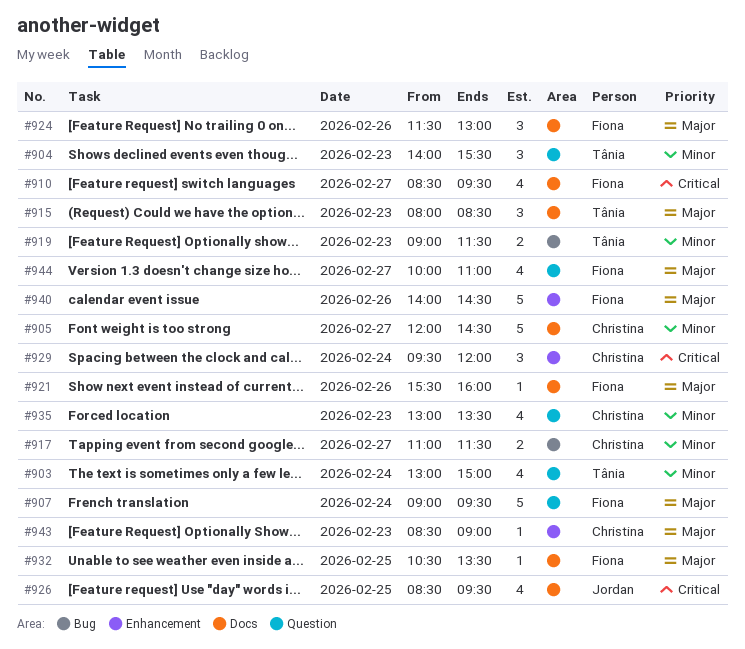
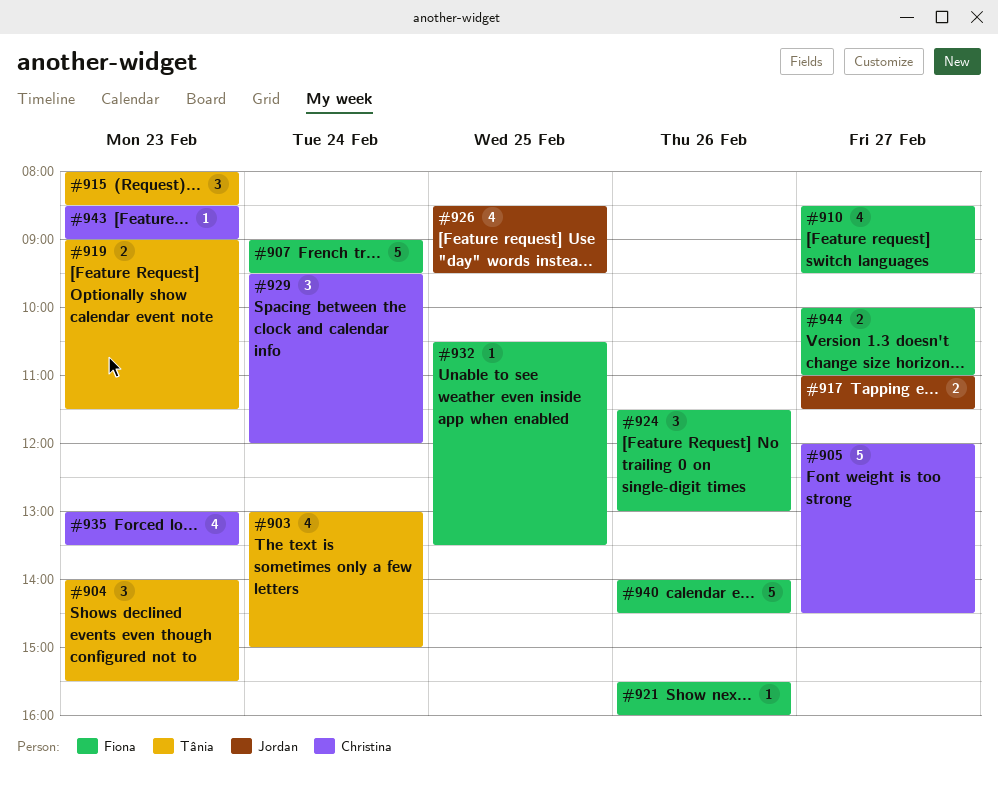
#917, owner: Christina -> Jordan
#944, estimate: 4 -> 2

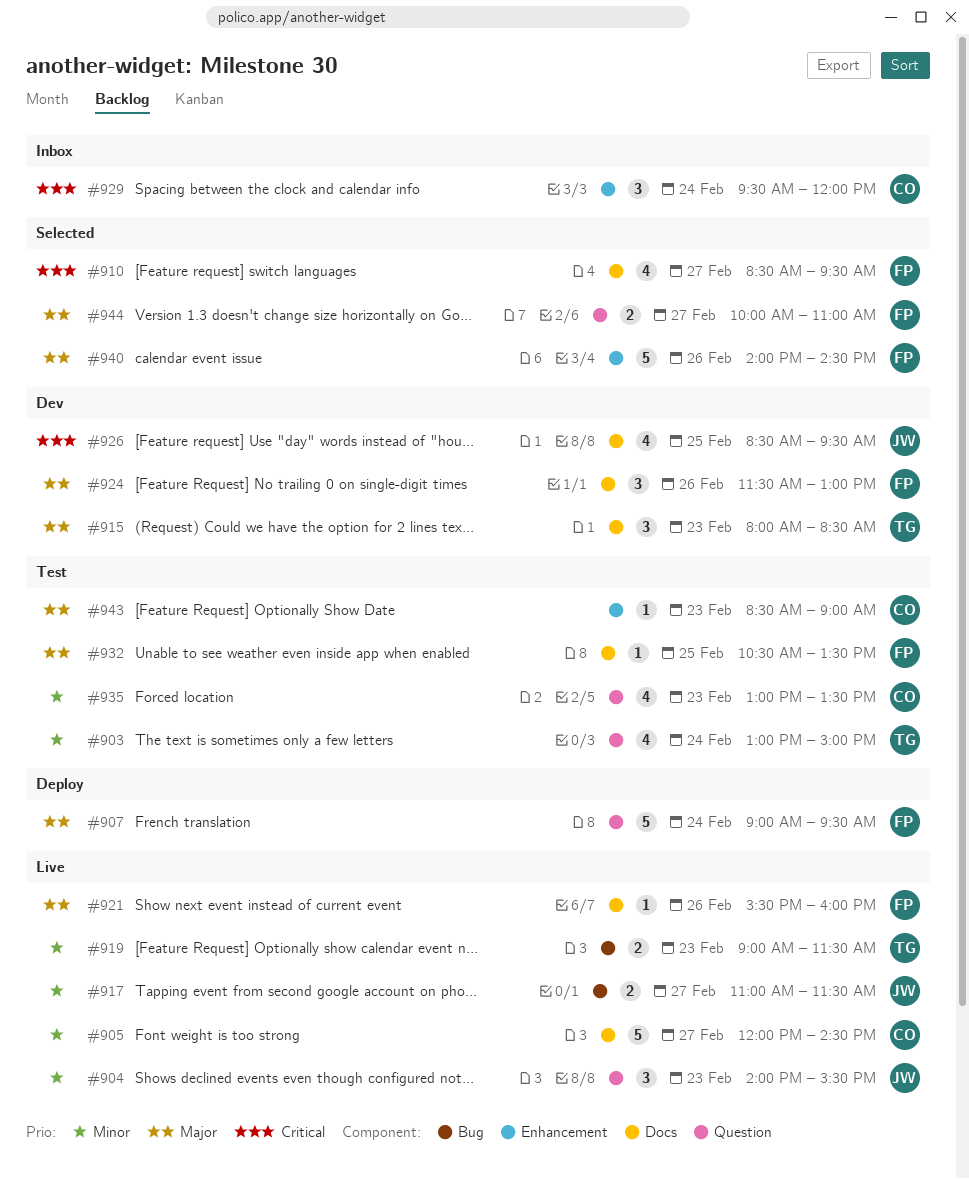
#904, owner: Tânia -> Jordan

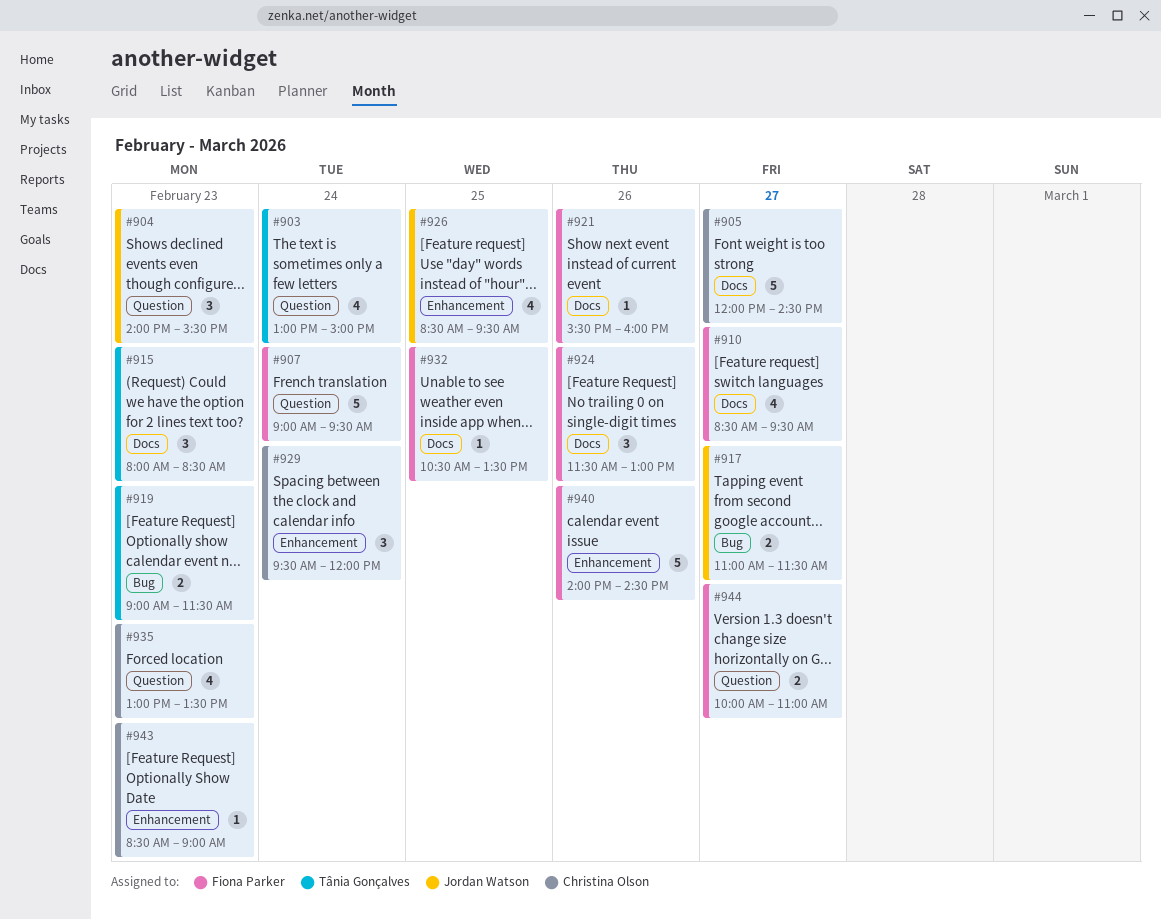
#926, label: Docs -> Enhancement

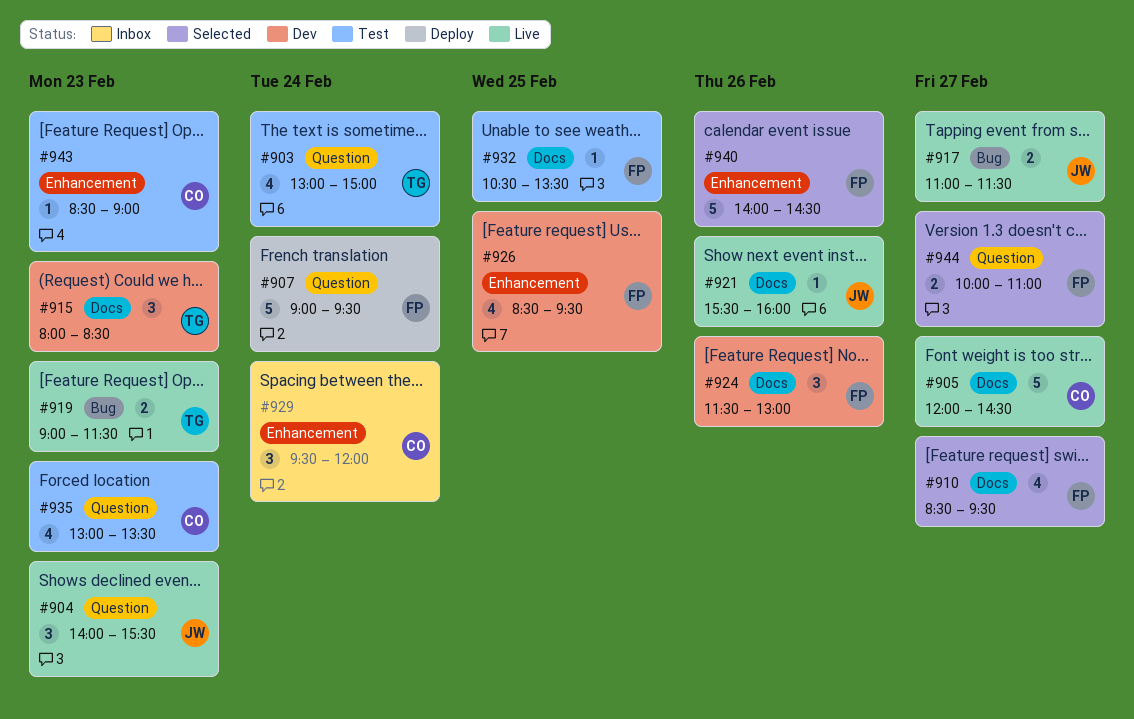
#921, owner: Fiona Parker -> Jordan Watson
#926, owner: Jordan Watson -> Fiona Parker

